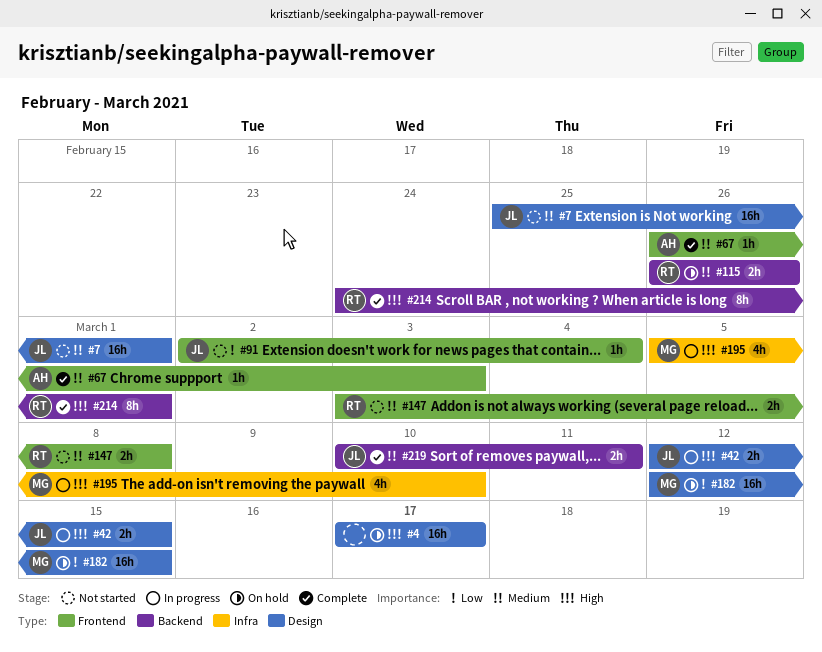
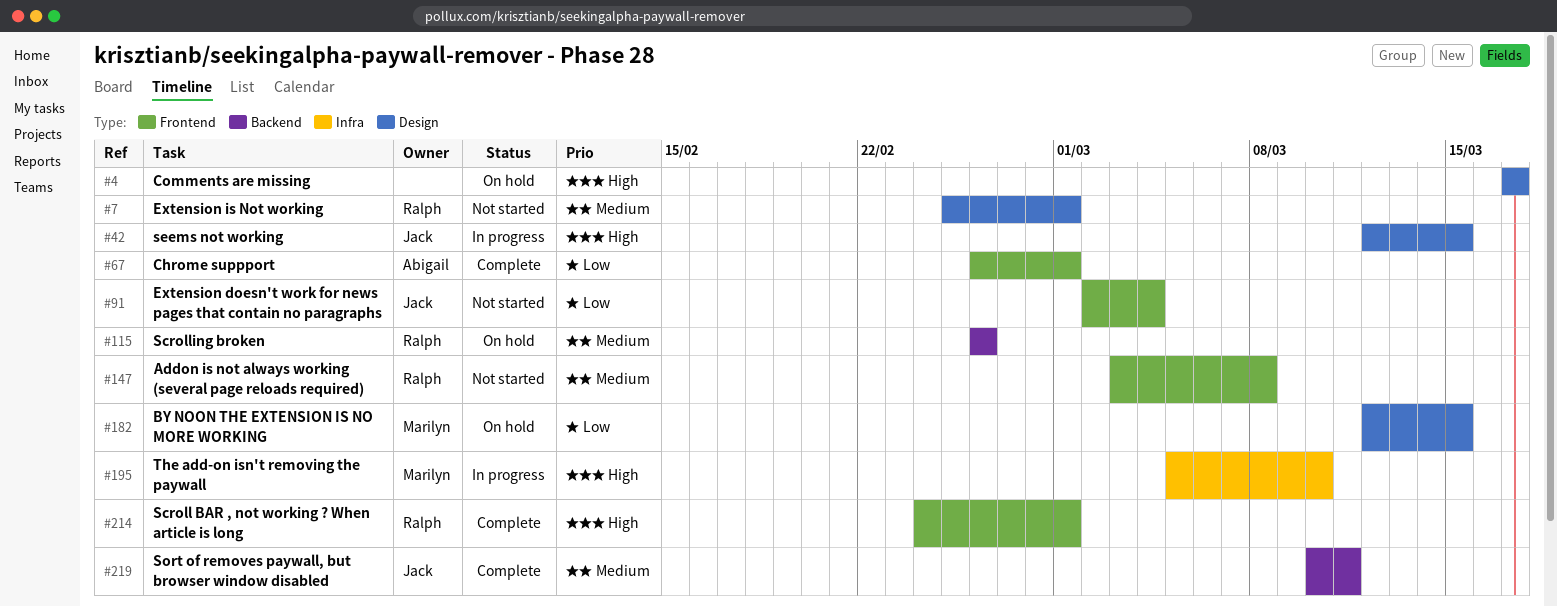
#7, owner: Jack -> Ralph
#67, priority: Medium -> Low
#67, due: Mar 3 -> Mar 1
#214, label: Backend -> Frontend

